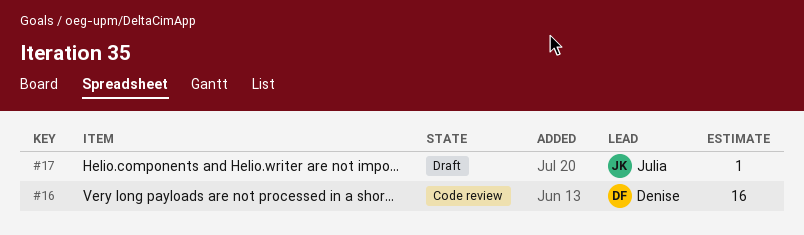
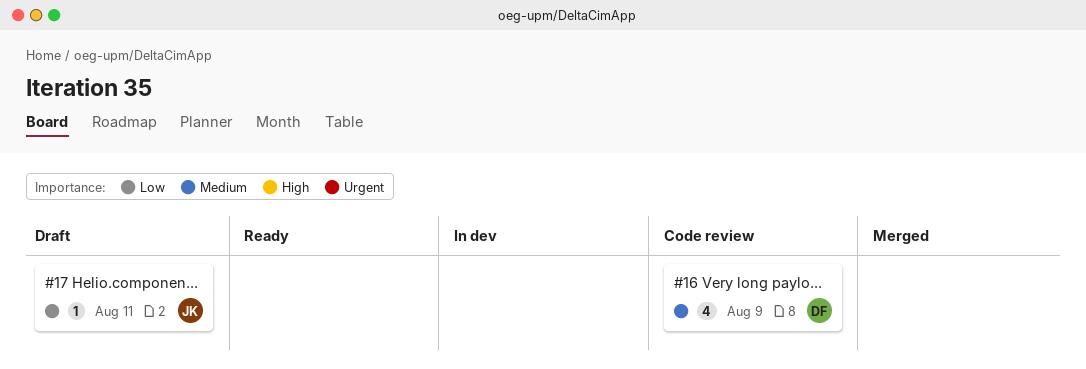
#16, estimate: 16 -> 4

